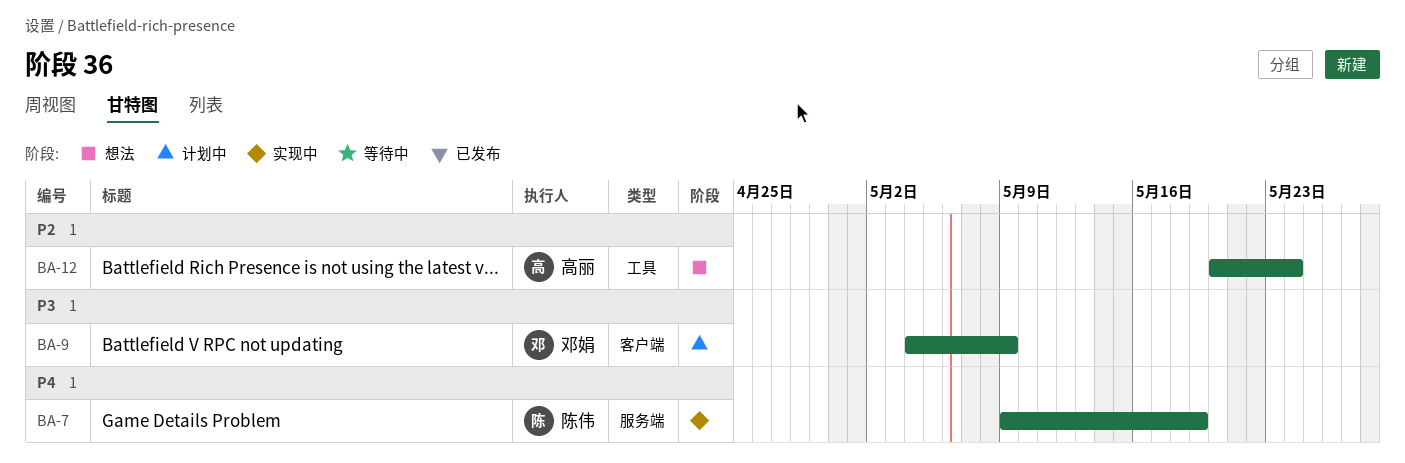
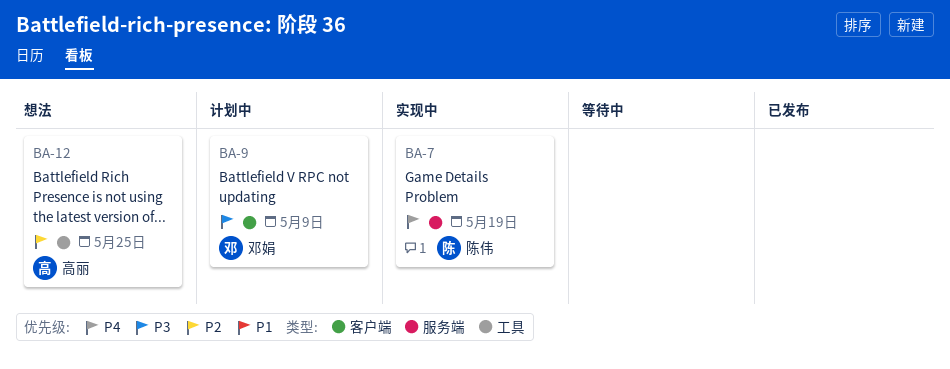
BA-12, due: May 24 -> May 25

